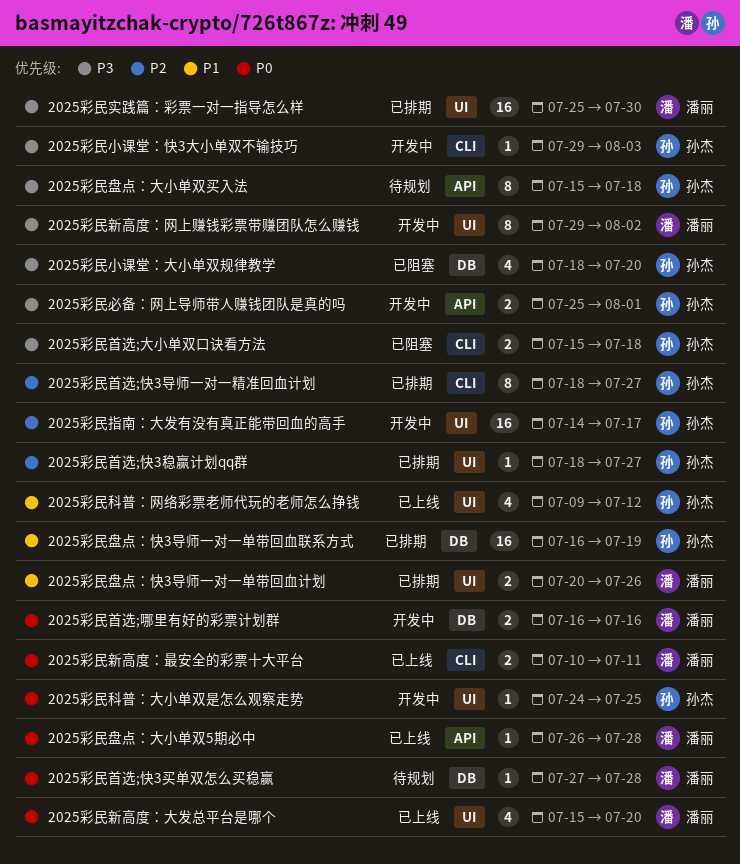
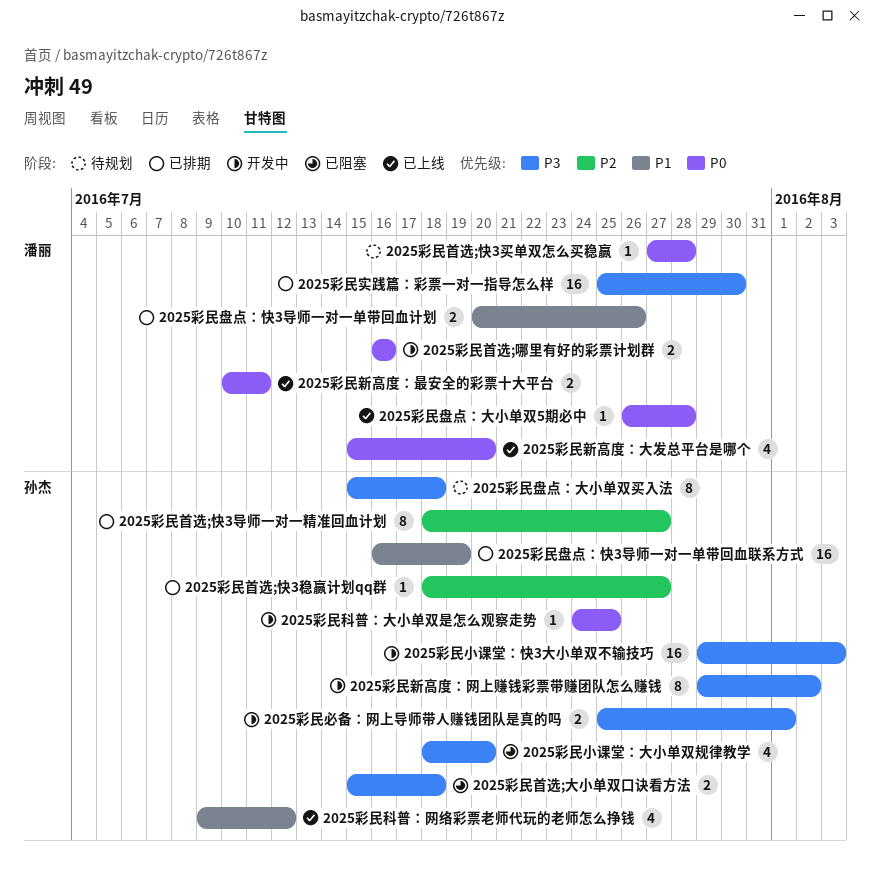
2025彩民小课堂：快3大小单双不输技巧, estimate: 1 -> 16
2025彩民指南：大发有没有真正能带回血的高手: present -> none
2025彩民新高度：网上赚钱彩票带赚团队怎么赚钱, owner: 潘丽 -> 孙杰

